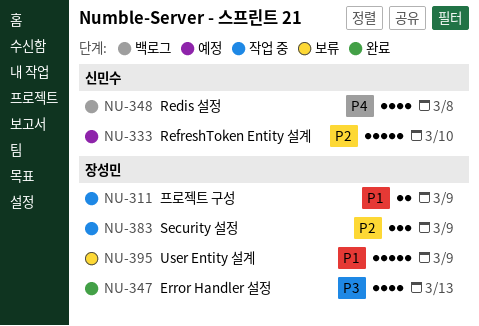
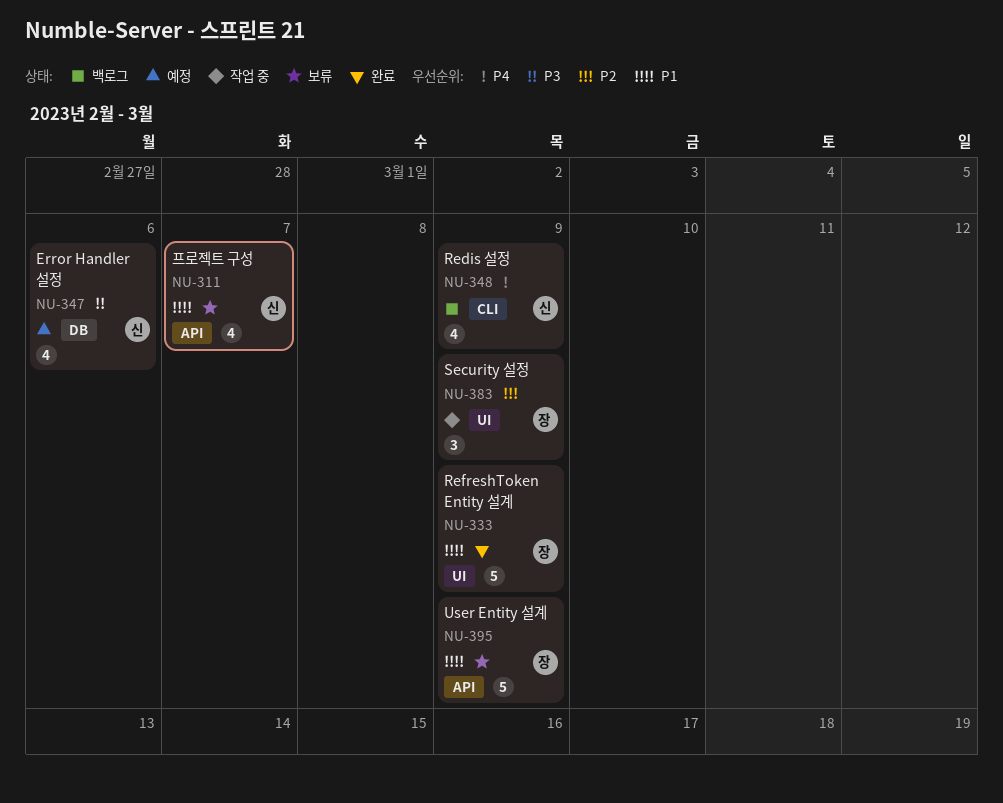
NU-311, status: 작업 중 -> 보류
NU-311, owner: 장성민 -> 신민수
NU-311, estimate: 2 -> 4
NU-311, due: Mar 9 -> Mar 7
NU-333, status: 예정 -> 완료
NU-333, owner: 신민수 -> 장성민
NU-333, priority: P2 -> P1
NU-333, due: Mar 10 -> Mar 9
NU-347, status: 완료 -> 예정
NU-347, owner: 장성민 -> 신민수
NU-347, due: Mar 13 -> Mar 6
NU-348, due: Mar 8 -> Mar 9

